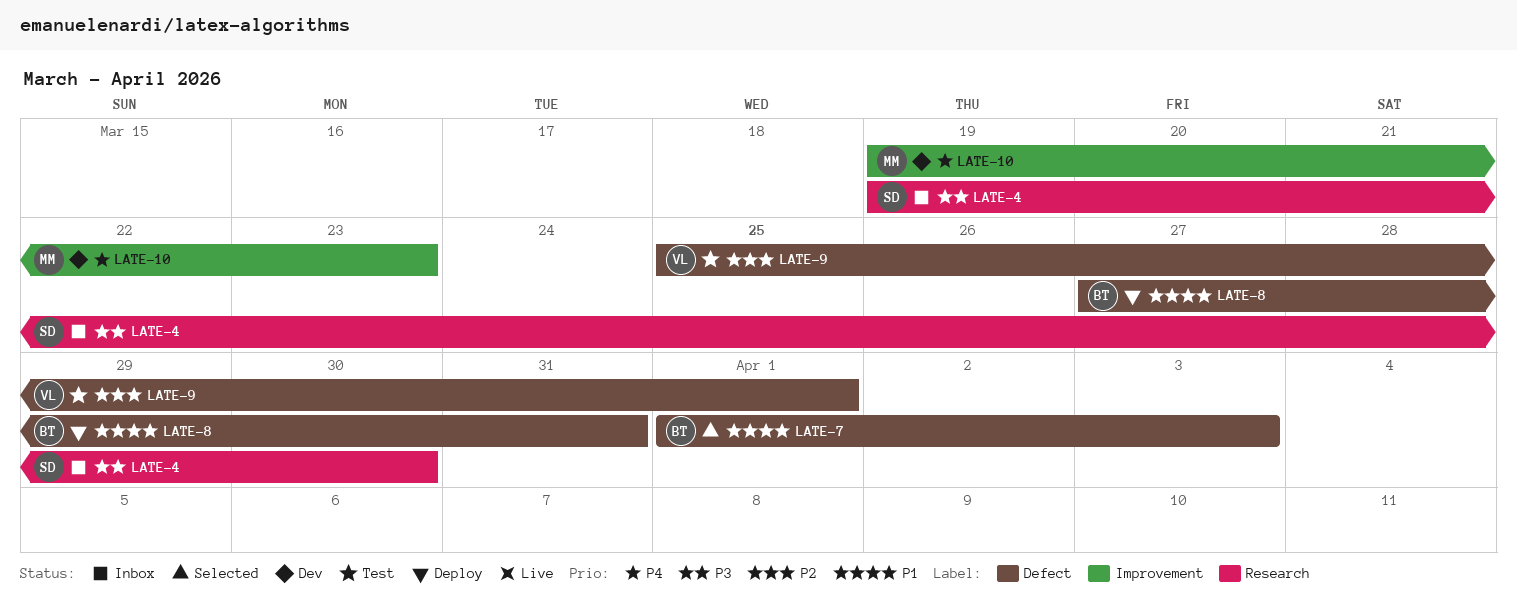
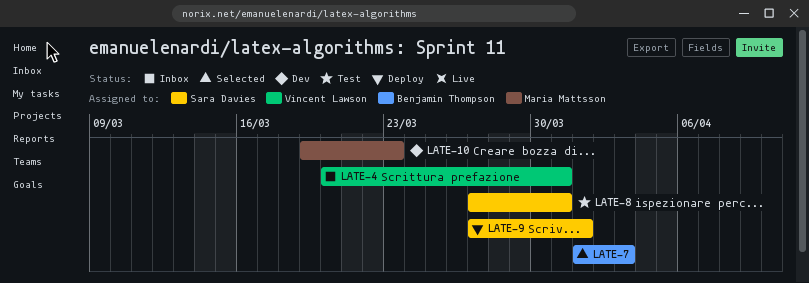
LATE-4, owner: Sara Davies -> Vincent Lawson
LATE-4, start: Mar 19 -> Mar 20
LATE-4, due: Mar 30 -> Mar 31
LATE-8, status: Deploy -> Test
LATE-8, owner: Benjamin Thompson -> Sara Davies
LATE-9, status: Test -> Deploy
LATE-9, owner: Vincent Lawson -> Sara Davies
LATE-9, start: Mar 25 -> Mar 27

